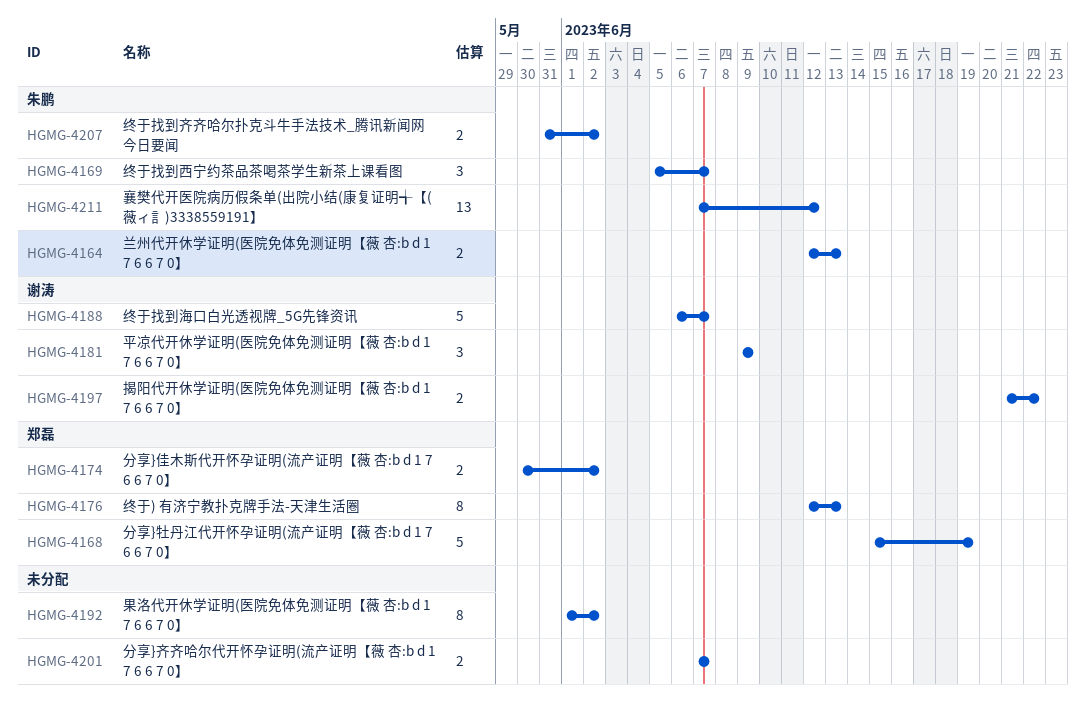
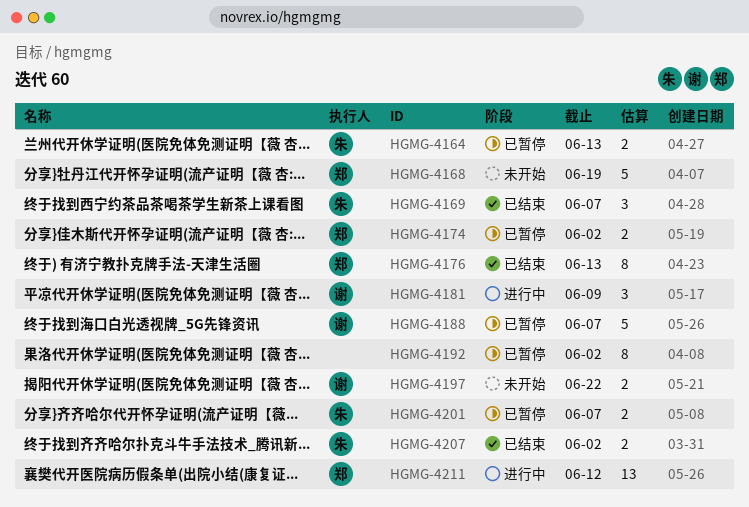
HGMG-4201, owner: none -> 朱鹏
HGMG-4211, owner: 朱鹏 -> 郑磊

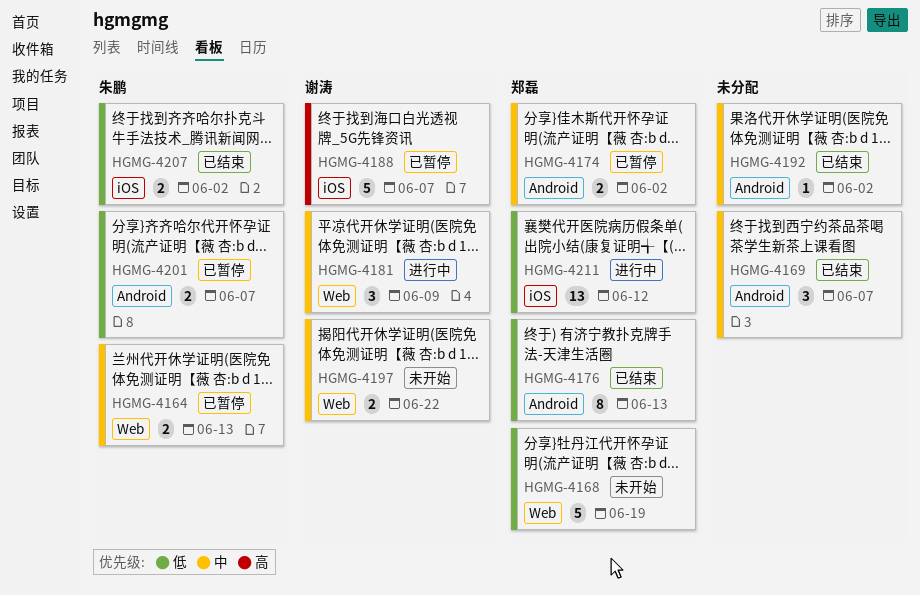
HGMG-4169, owner: 朱鹏 -> none
HGMG-4192, status: 已暂停 -> 已结束
HGMG-4192, estimate: 8 -> 1

